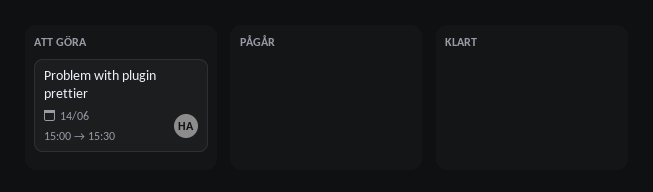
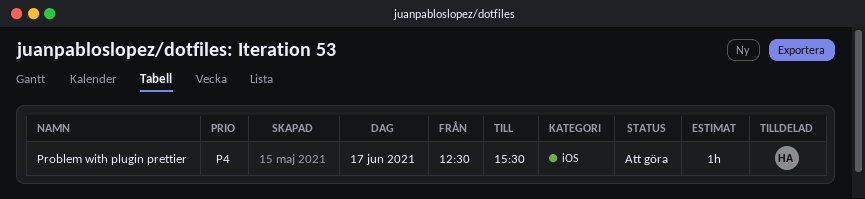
Problem with plugin prettier, day: Jun 14 -> Jun 17
Problem with plugin prettier, begins: 15:00 -> 12:30

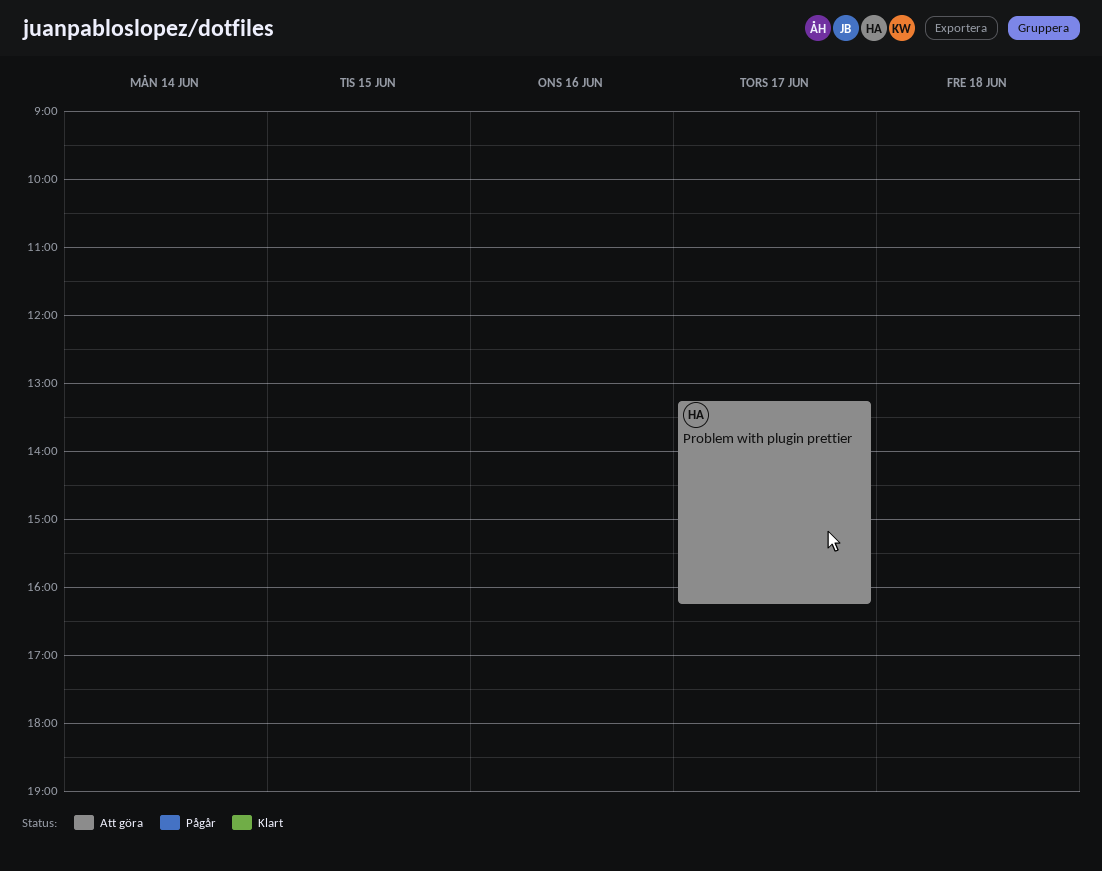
Problem with plugin prettier, begins: 12:30 -> 13:15
Problem with plugin prettier, ends: 15:30 -> 16:15

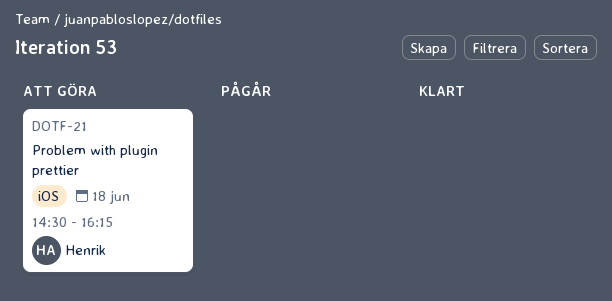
Problem with plugin prettier, day: Jun 17 -> Jun 18
Problem with plugin prettier, begins: 13:15 -> 14:30

